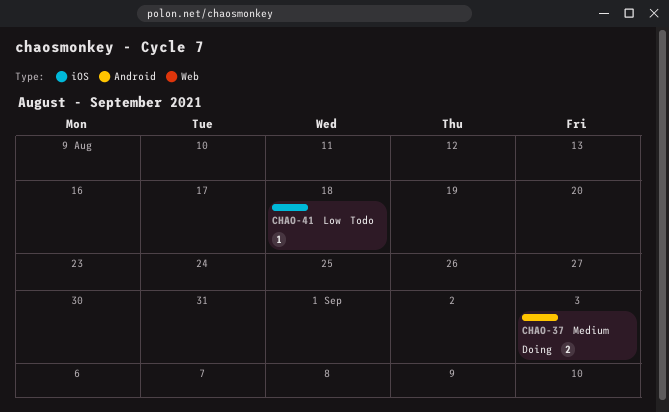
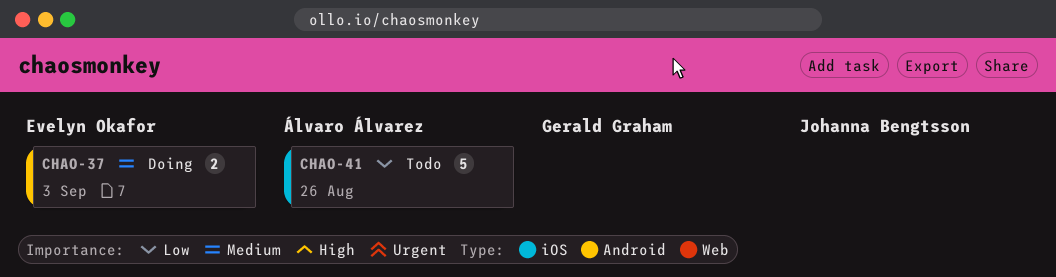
CHAO-41, estimate: 1 -> 5
CHAO-41, due: Aug 18 -> Aug 26

